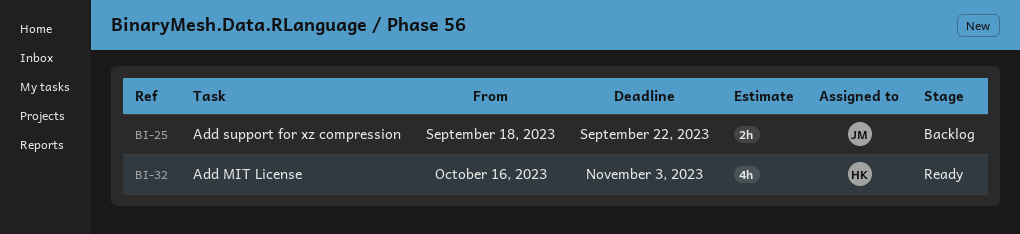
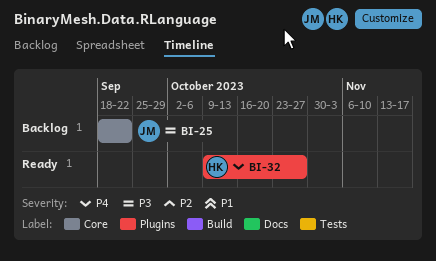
BI-32, start: Oct 16 -> Oct 9
BI-32, due: Nov 3 -> Oct 27

